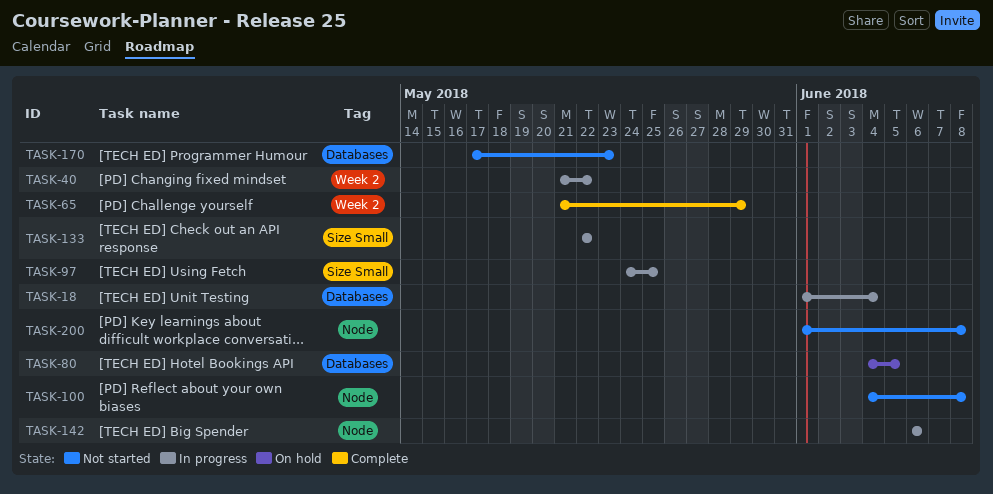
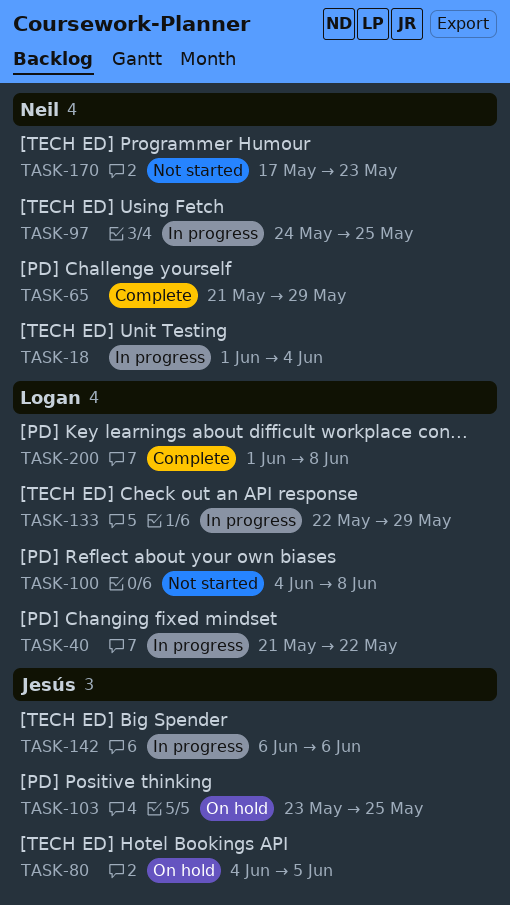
TASK-103: none -> present
TASK-133, due: May 22 -> May 29
TASK-200, status: Not started -> Complete

